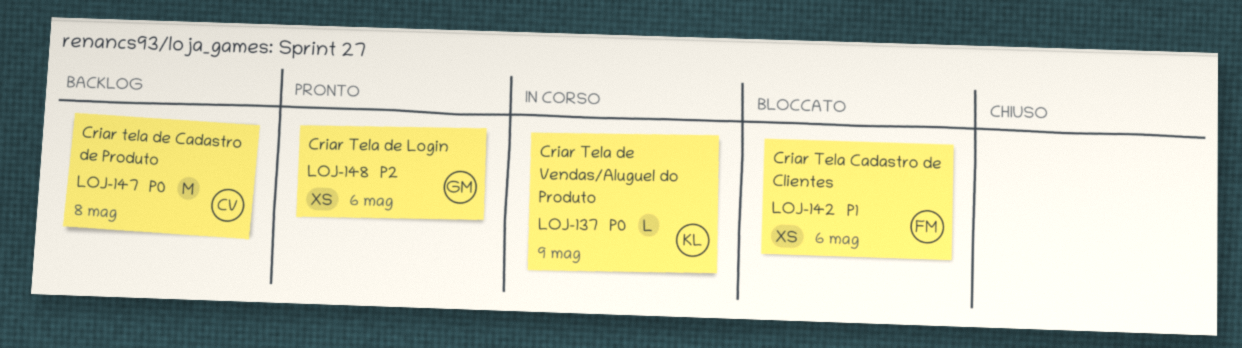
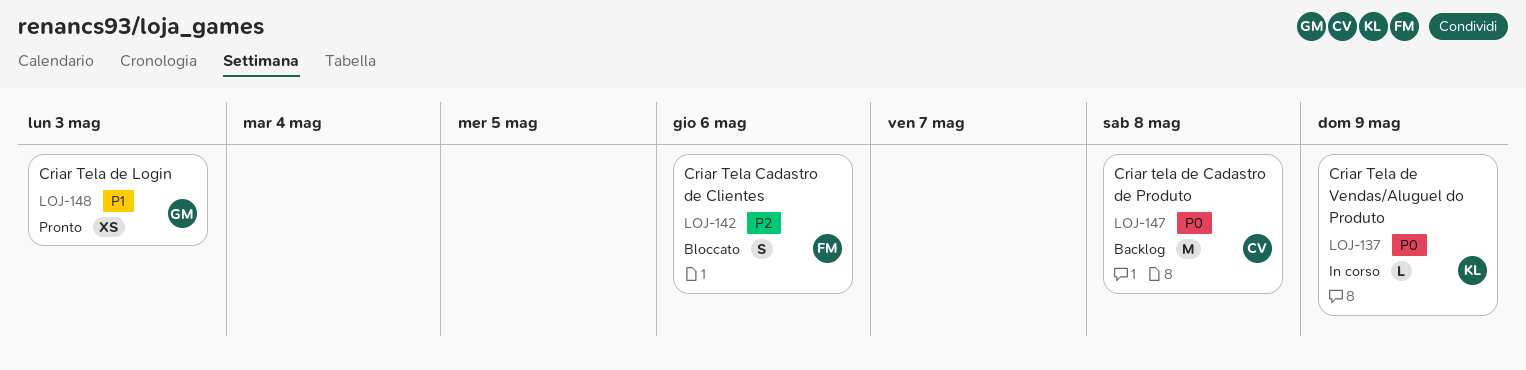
LOJ-142, priority: P1 -> P2
LOJ-142, estimate: XS -> S
LOJ-148, priority: P2 -> P1
LOJ-148, due: May 6 -> May 3

